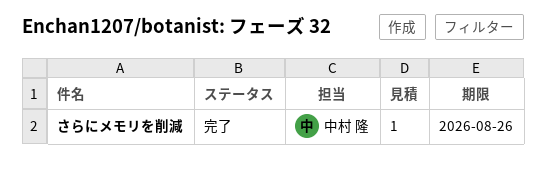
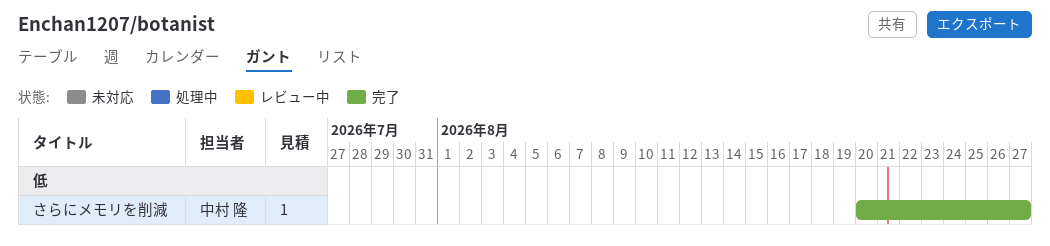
さらにメモリを削減, due: Aug 26 -> Aug 27

